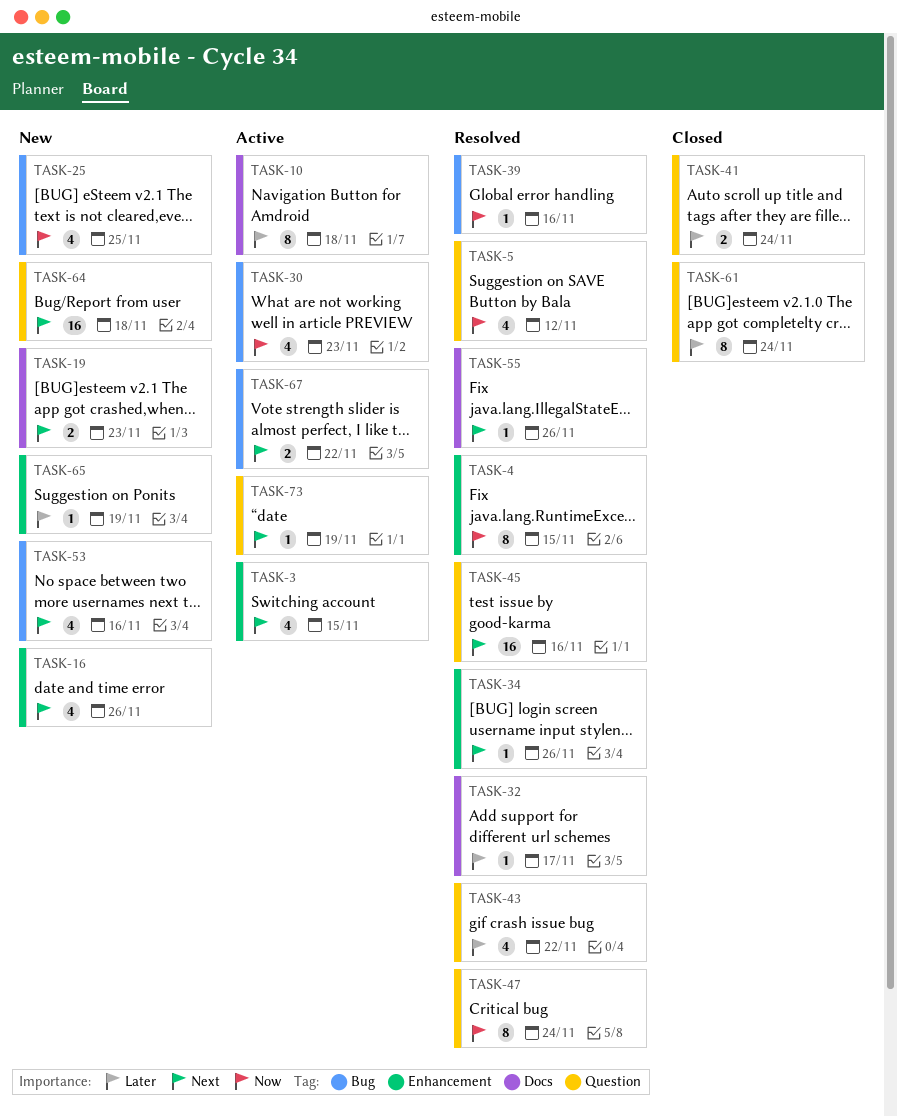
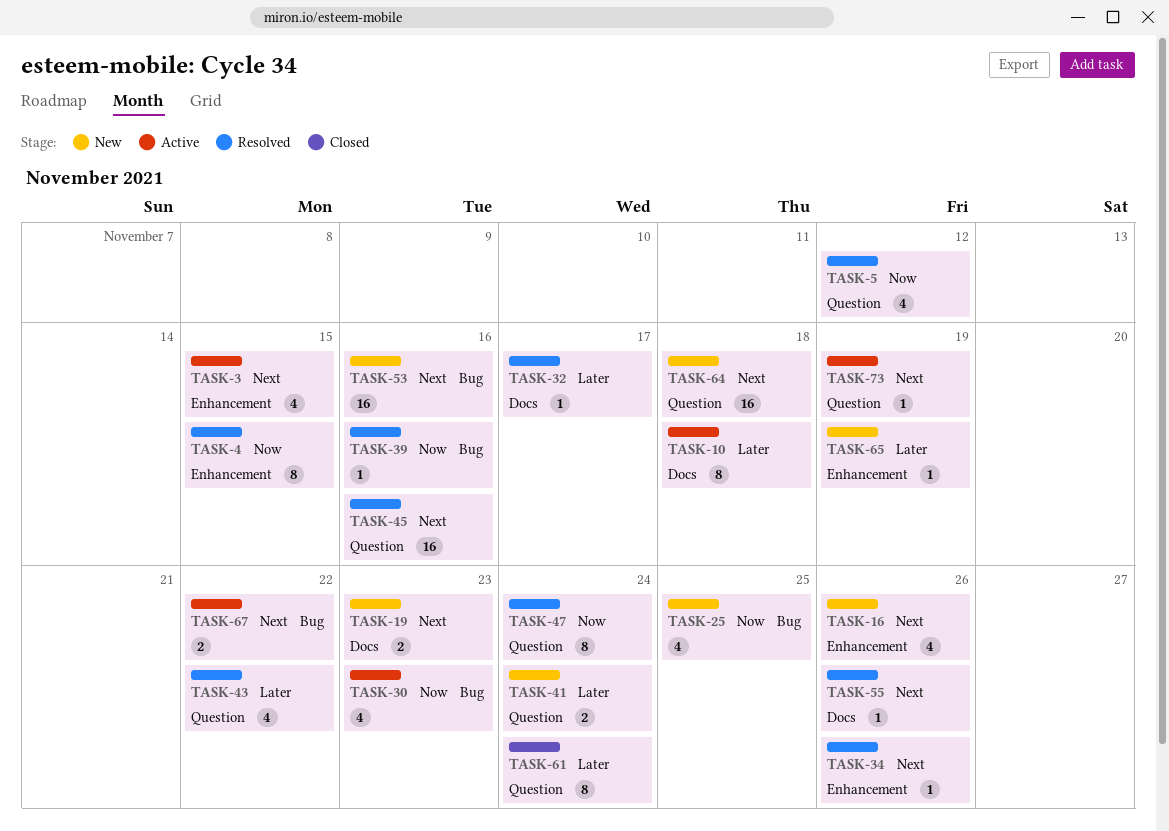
TASK-41, status: Closed -> New
TASK-53, estimate: 4 -> 16

